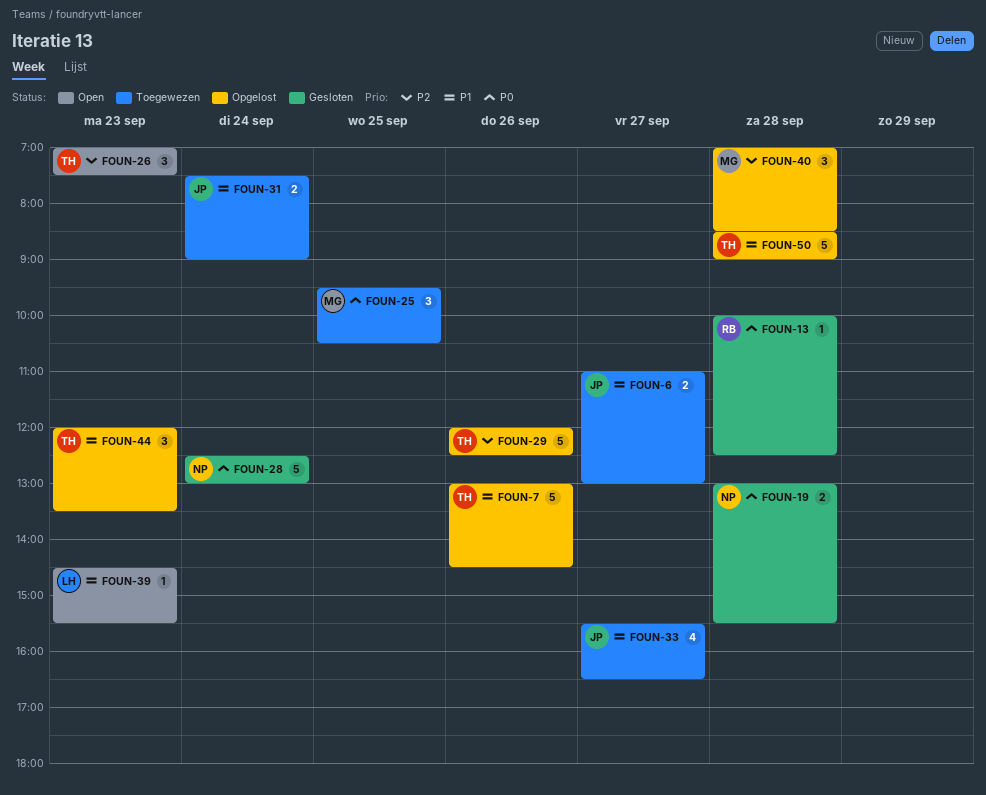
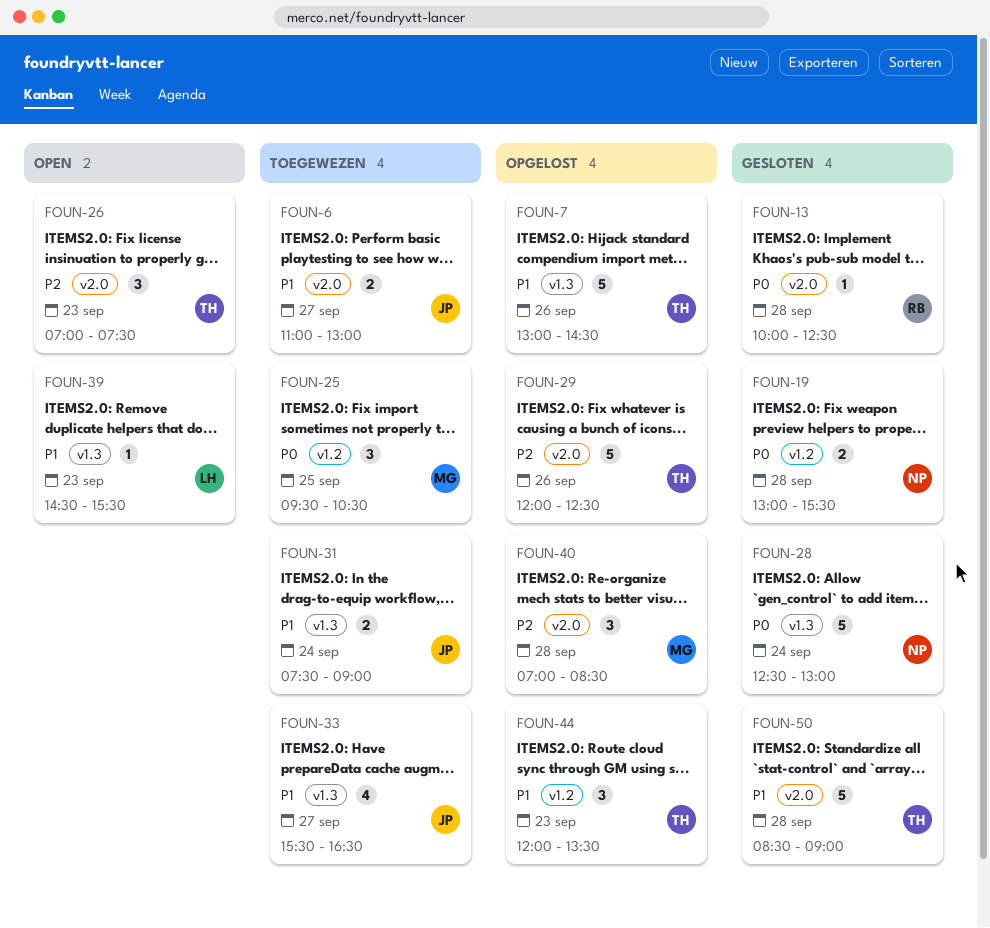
FOUN-50, status: Opgelost -> Gesloten

